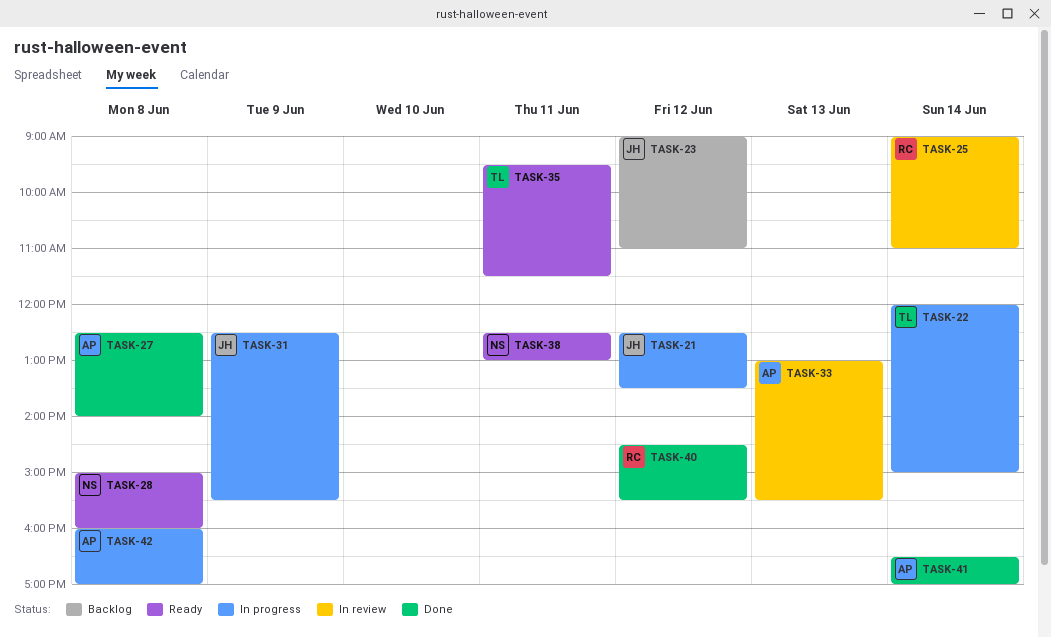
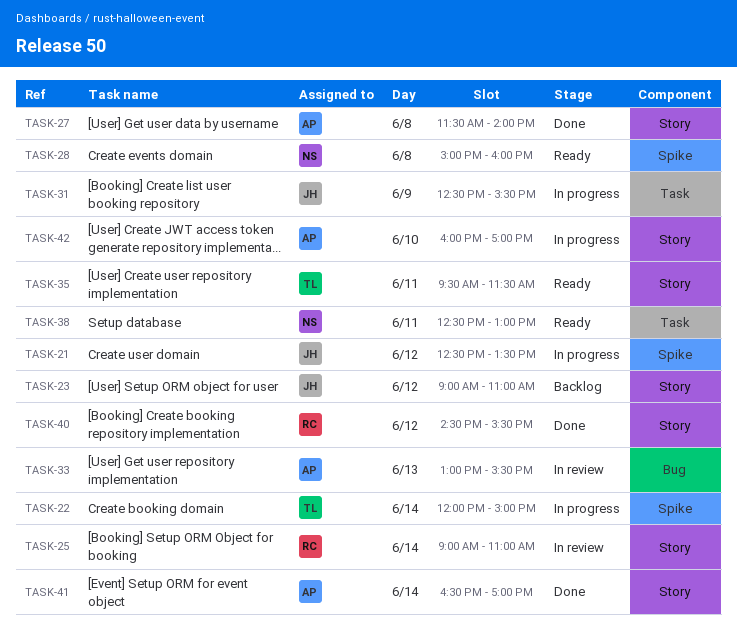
TASK-27, begins: 12:30 -> 11:30
TASK-42, day: Jun 8 -> Jun 10

